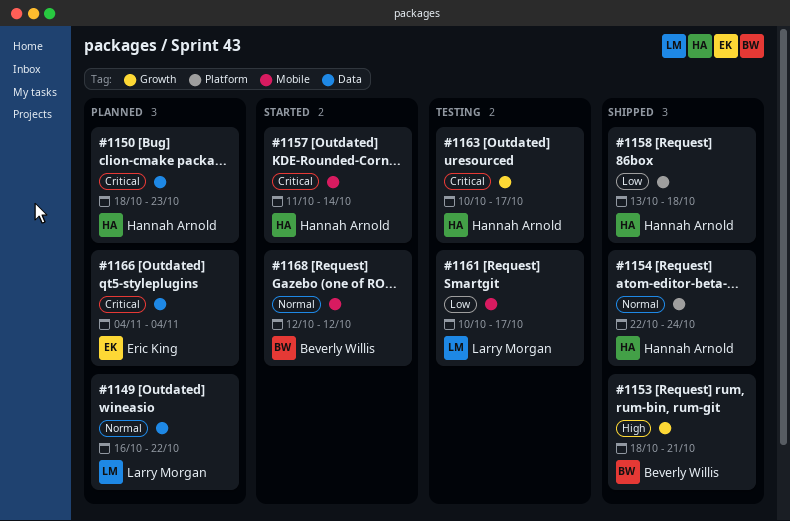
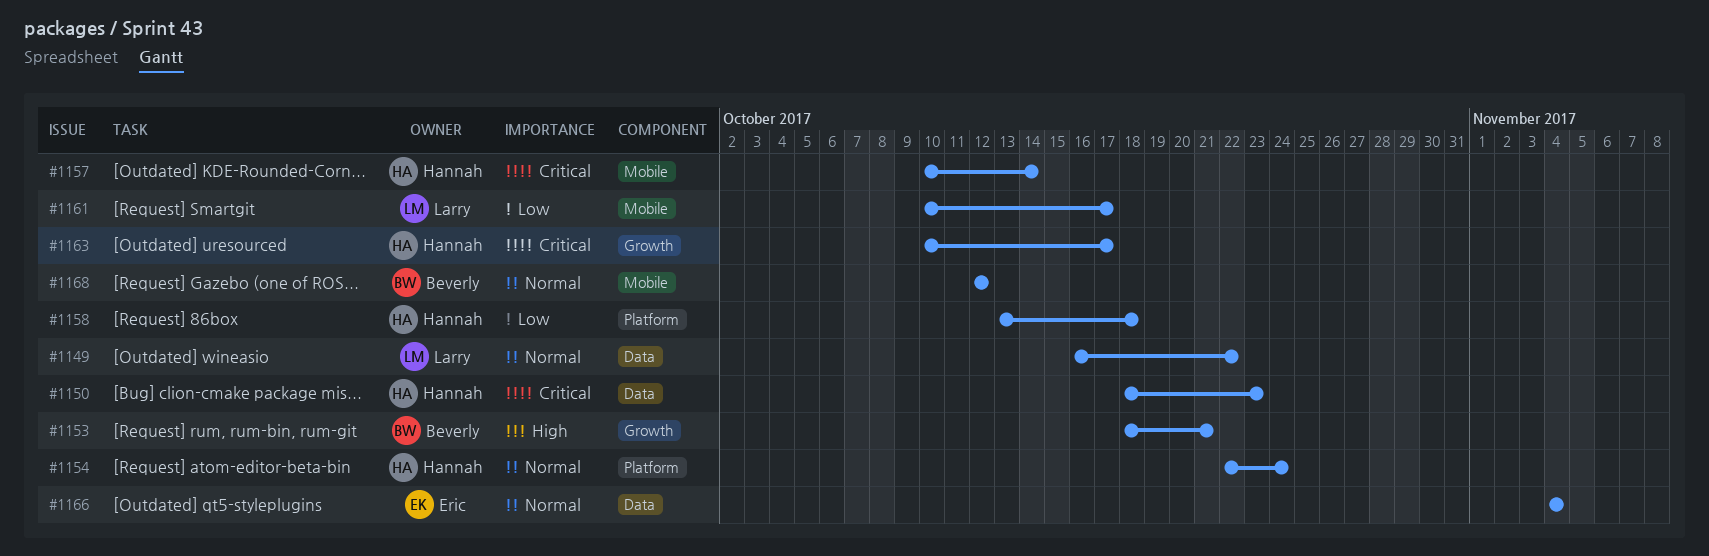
#1157, start: Oct 11 -> Oct 10
#1166, priority: Critical -> Normal

